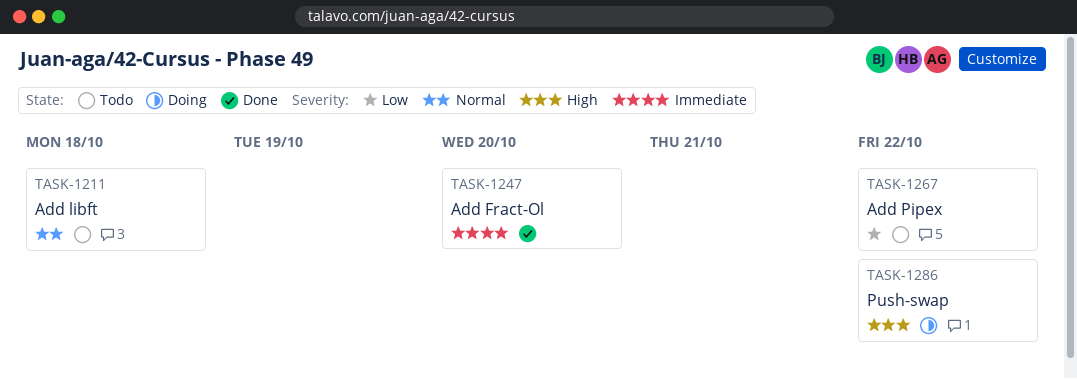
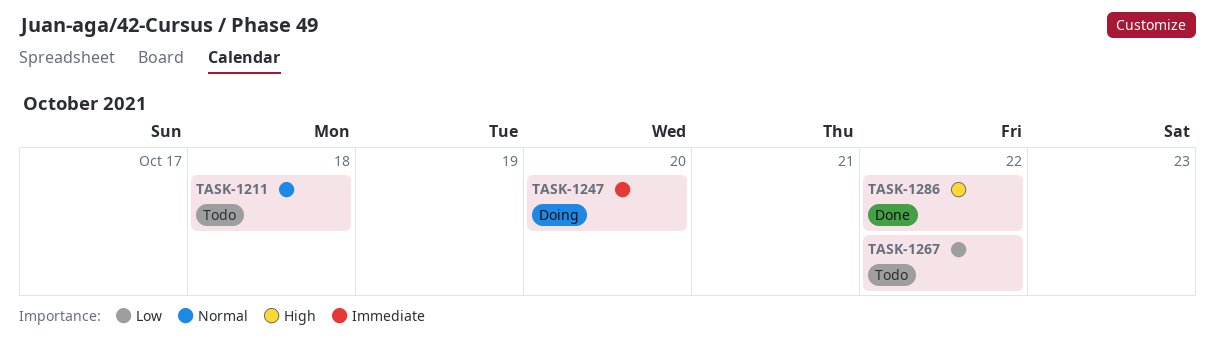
TASK-1247, status: Done -> Doing
TASK-1286, status: Doing -> Done

